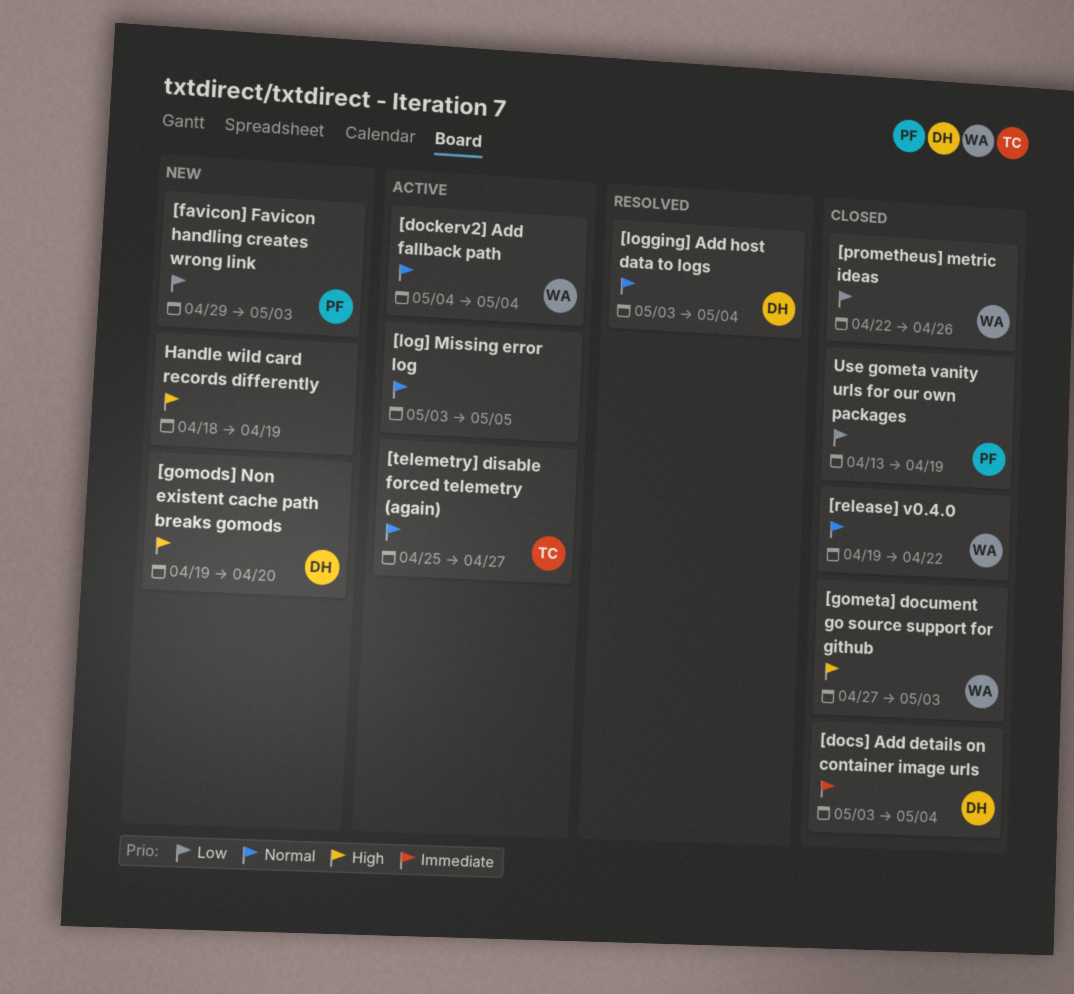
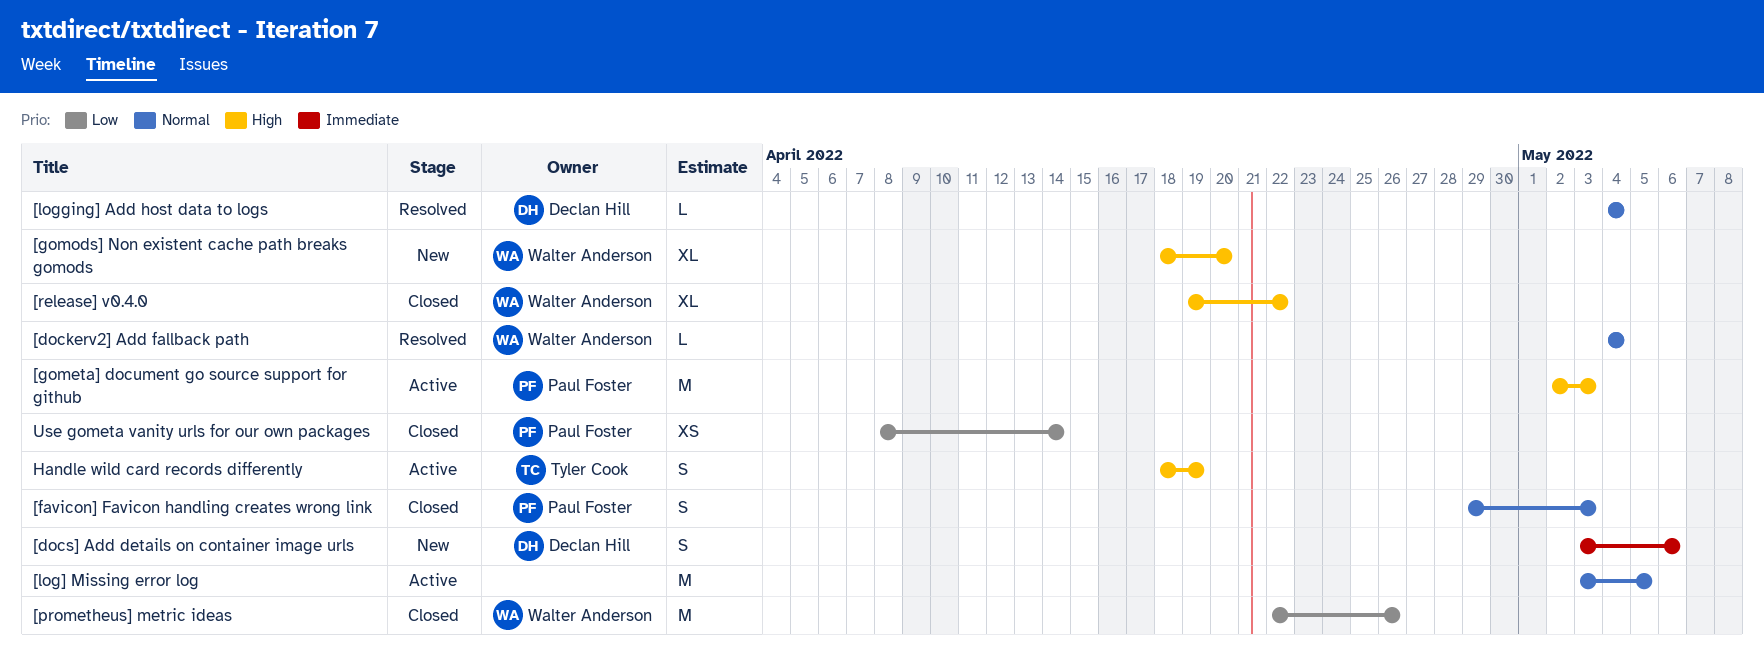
[dockerv2] Add fallback path, status: Active -> Resolved
[docs] Add details on container image urls, status: Closed -> New
[docs] Add details on container image urls, due: May 4 -> May 6
[favicon] Favicon handling creates wrong link, status: New -> Closed
[favicon] Favicon handling creates wrong link, priority: Low -> Normal
[gometa] document go source support for github, status: Closed -> Active
[gometa] document go source support for github, owner: Walter Anderson -> Paul Foster
[gometa] document go source support for github, start: Apr 27 -> May 2
[gomods] Non existent cache path breaks gomods, owner: Declan Hill -> Walter Anderson
[gomods] Non existent cache path breaks gomods, start: Apr 19 -> Apr 18
[logging] Add host data to logs, start: May 3 -> May 4
[release] v0.4.0, priority: Normal -> High
[telemetry] disable forced telemetry (again): present -> none
Handle wild card records differently, status: New -> Active
Handle wild card records differently, owner: none -> Tyler Cook
Use gometa vanity urls for our own packages, start: Apr 13 -> Apr 8
Use gometa vanity urls for our own packages, due: Apr 19 -> Apr 14

